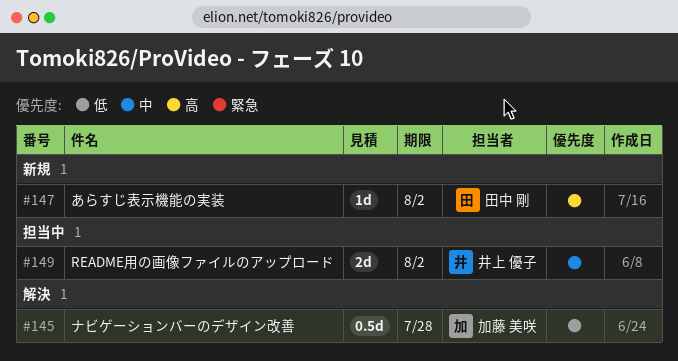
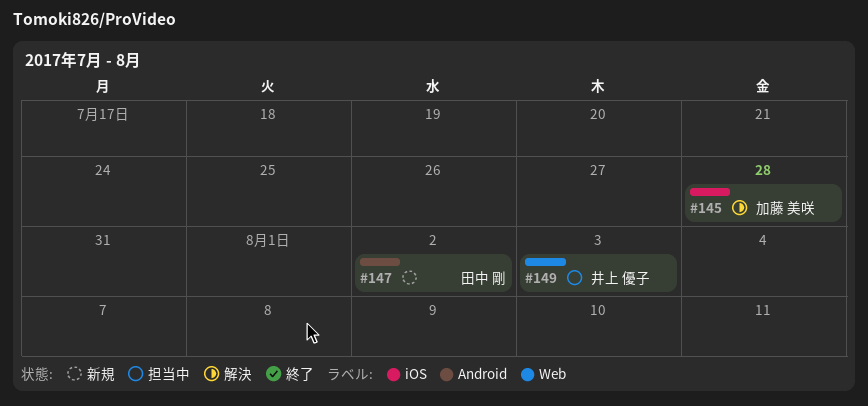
#149, due: Aug 2 -> Aug 3

